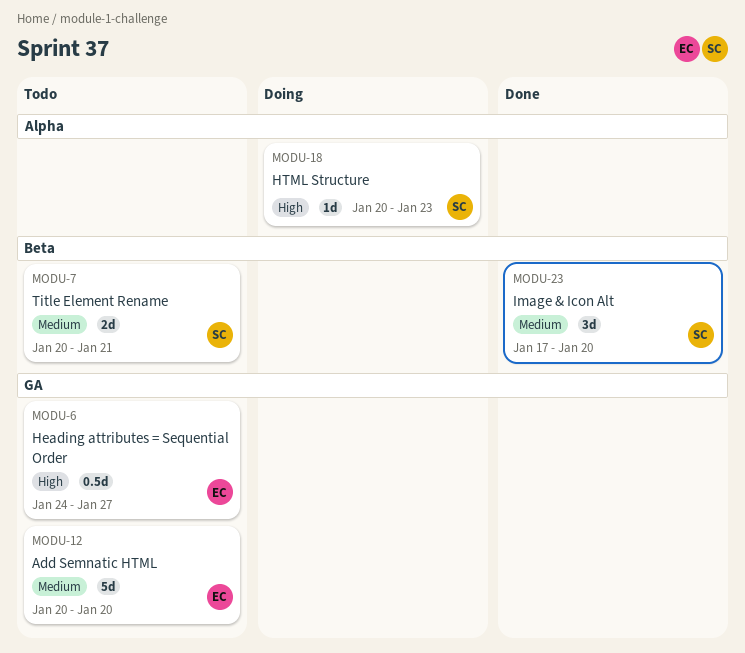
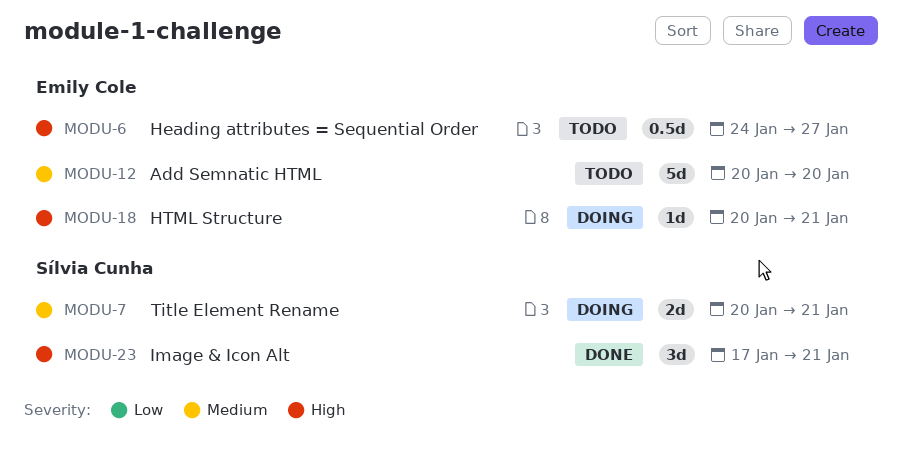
MODU-7, status: Todo -> Doing
MODU-18, owner: Sílvia Cunha -> Emily Cole
MODU-18, due: Jan 23 -> Jan 21
MODU-23, priority: Medium -> High
MODU-23, due: Jan 20 -> Jan 21

